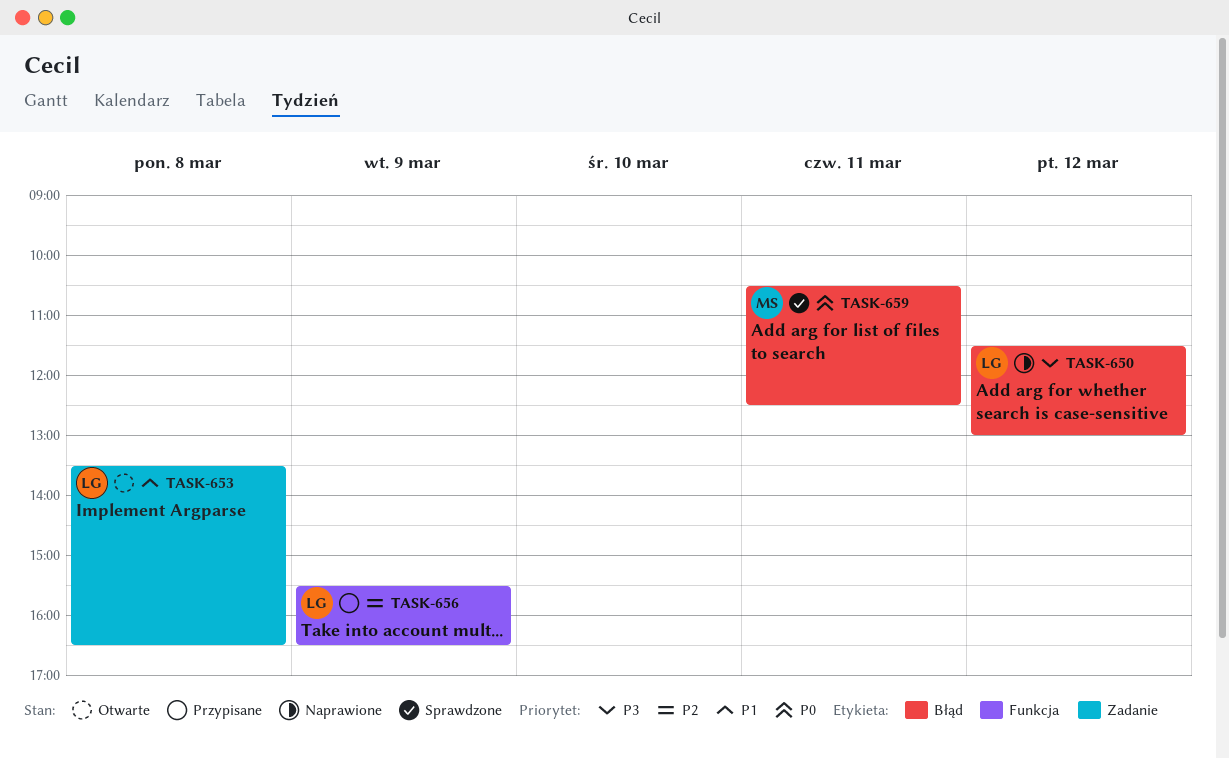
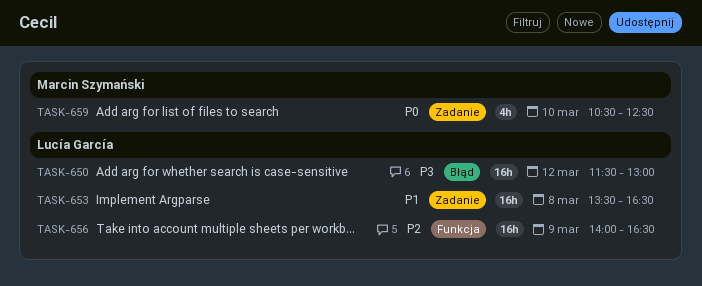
TASK-656, begins: 15:30 -> 14:00
TASK-659, label: Błąd -> Zadanie
TASK-659, day: Mar 11 -> Mar 10

